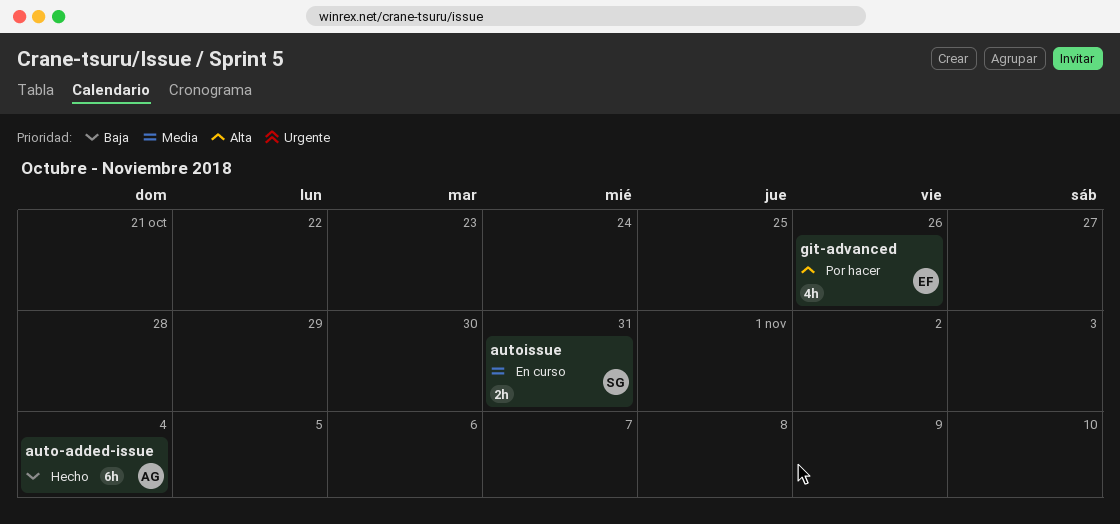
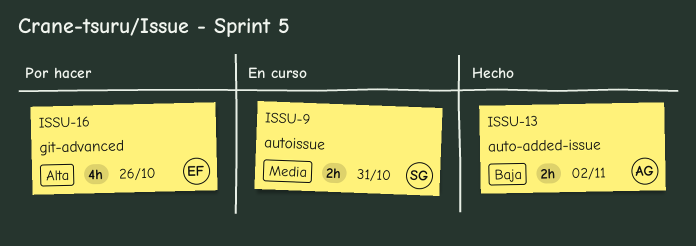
auto-added-issue, estimate: 6h -> 2h
auto-added-issue, due: Nov 4 -> Nov 2

